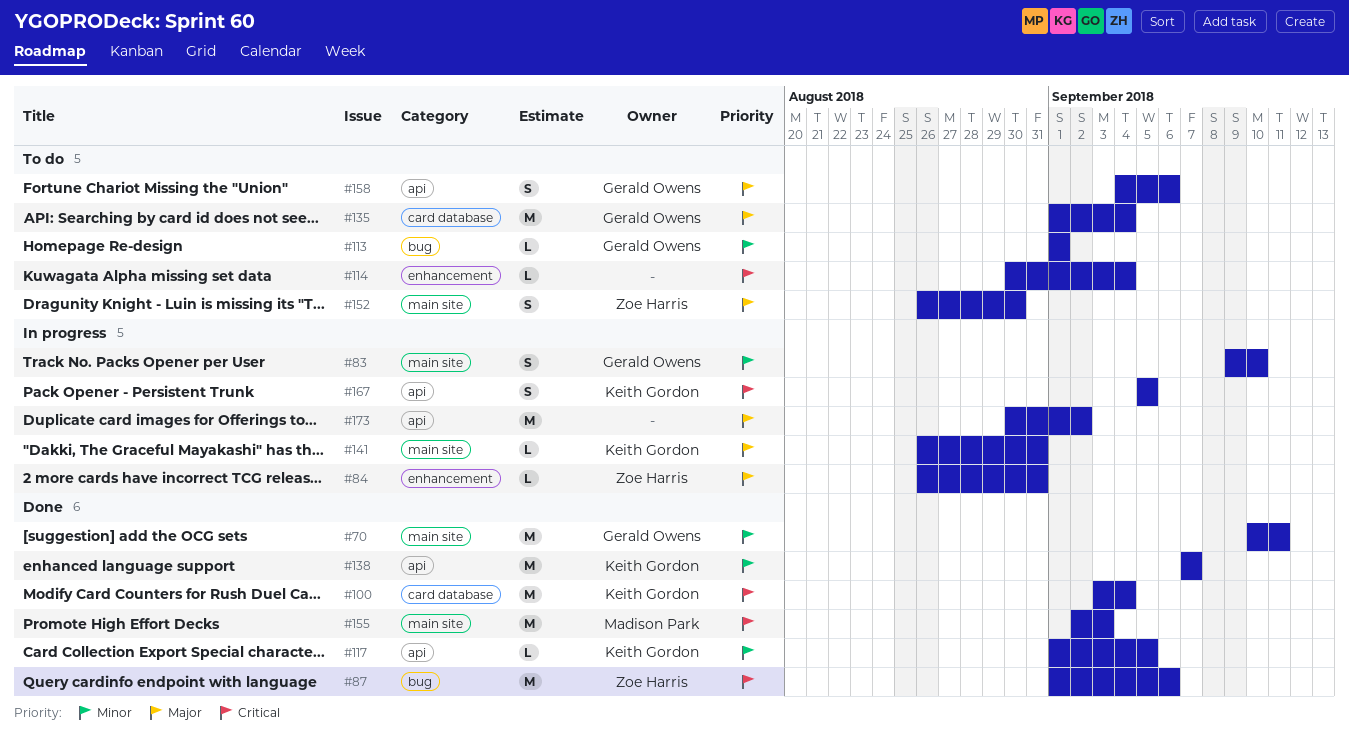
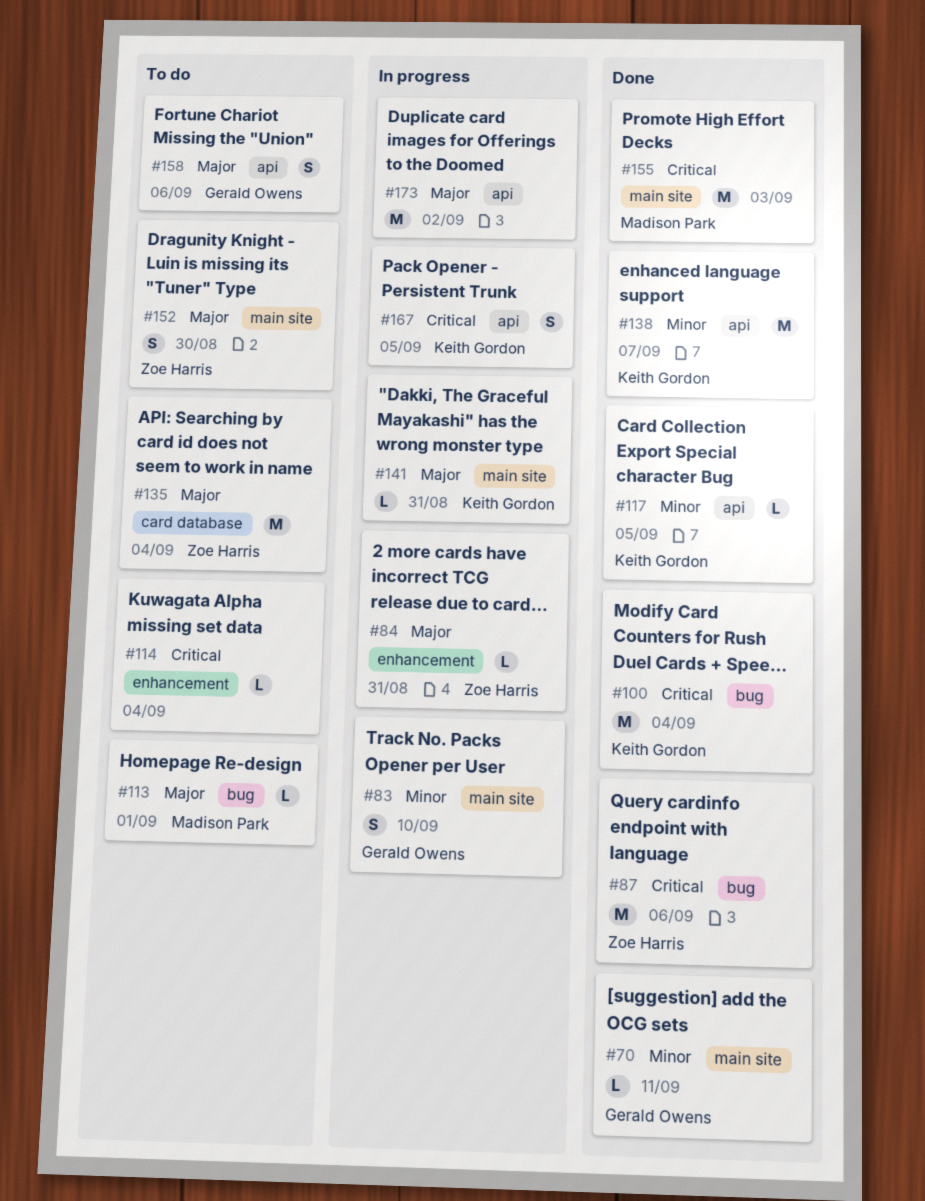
#70, estimate: M -> L
#100, label: card database -> bug
#113, owner: Gerald Owens -> Madison Park
#113, priority: Minor -> Major
#135, owner: Gerald Owens -> Zoe Harris

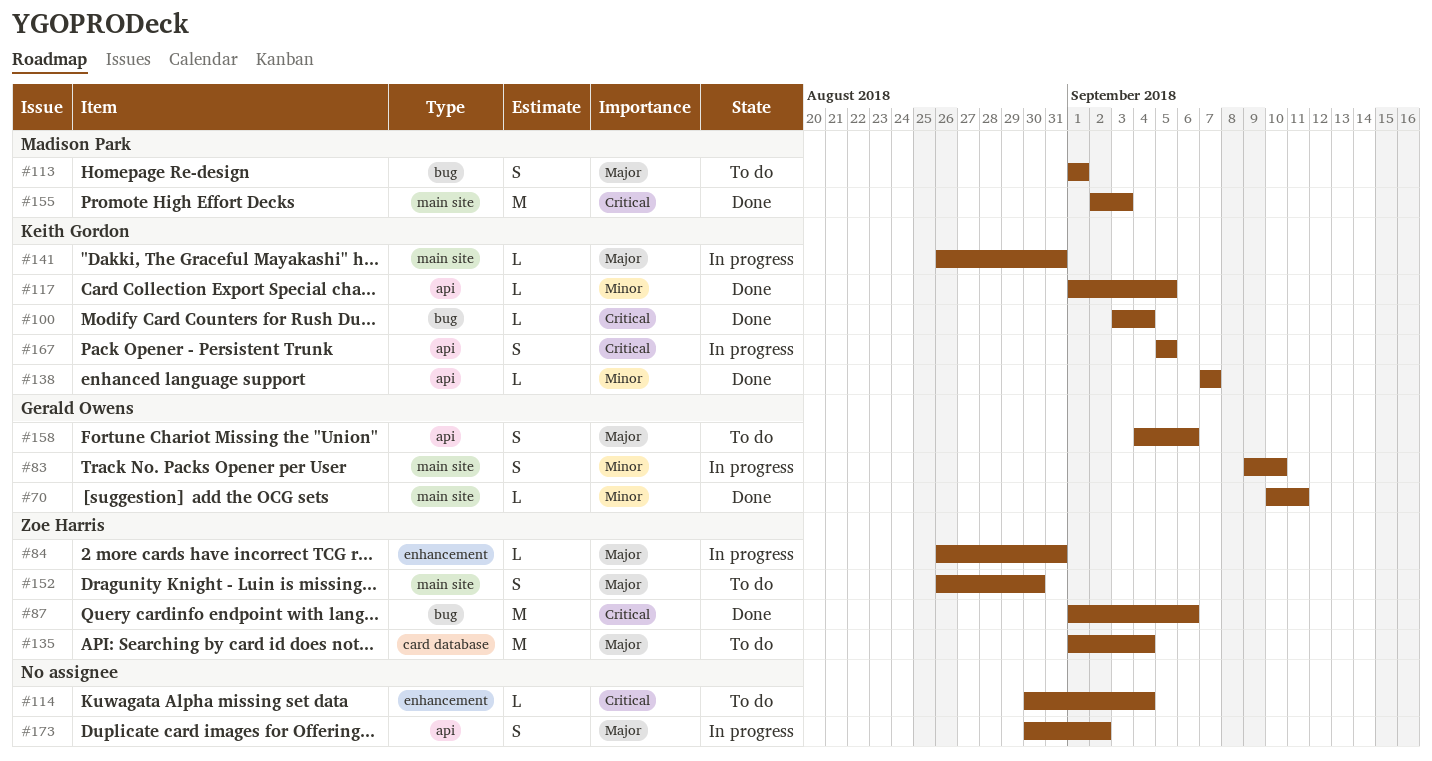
#100, estimate: M -> L
#113, estimate: L -> S
#138, estimate: M -> L
#173, estimate: M -> S

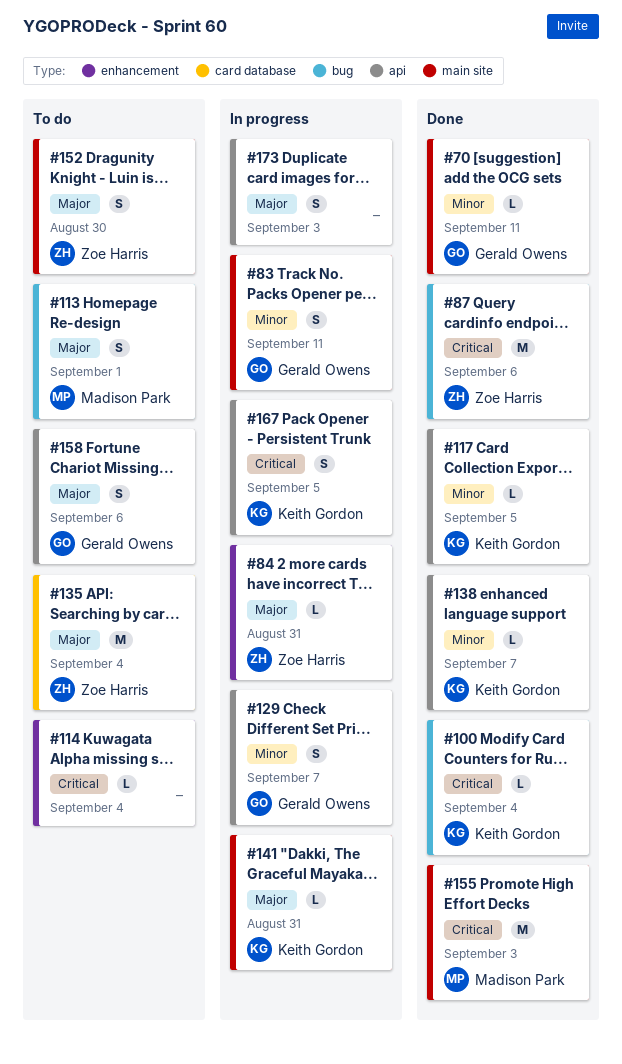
#83, due: Sep 10 -> Sep 11
#129: none -> present
#173, due: Sep 2 -> Sep 3

